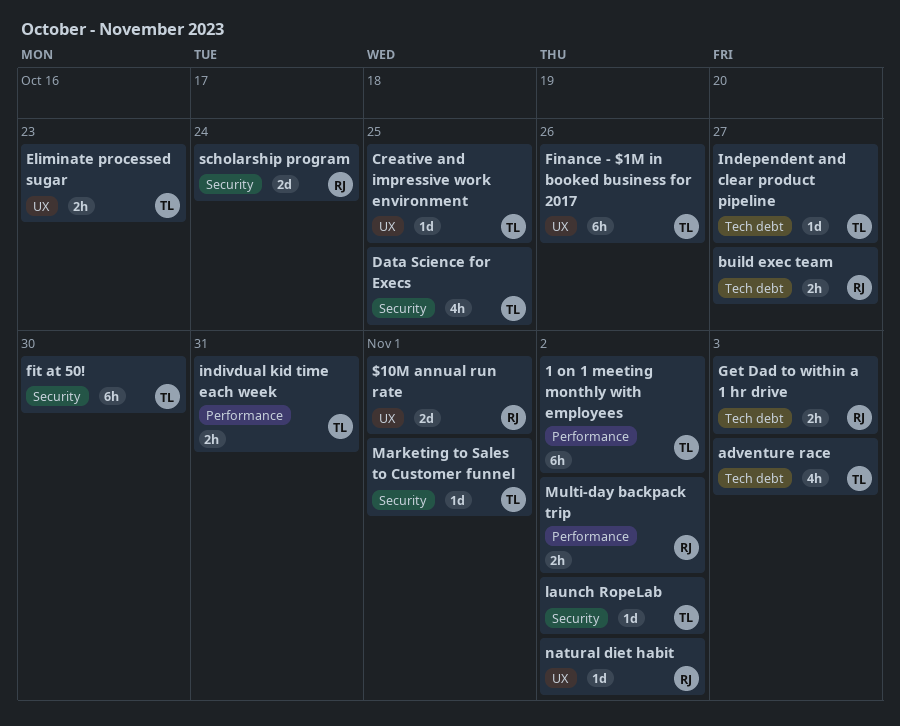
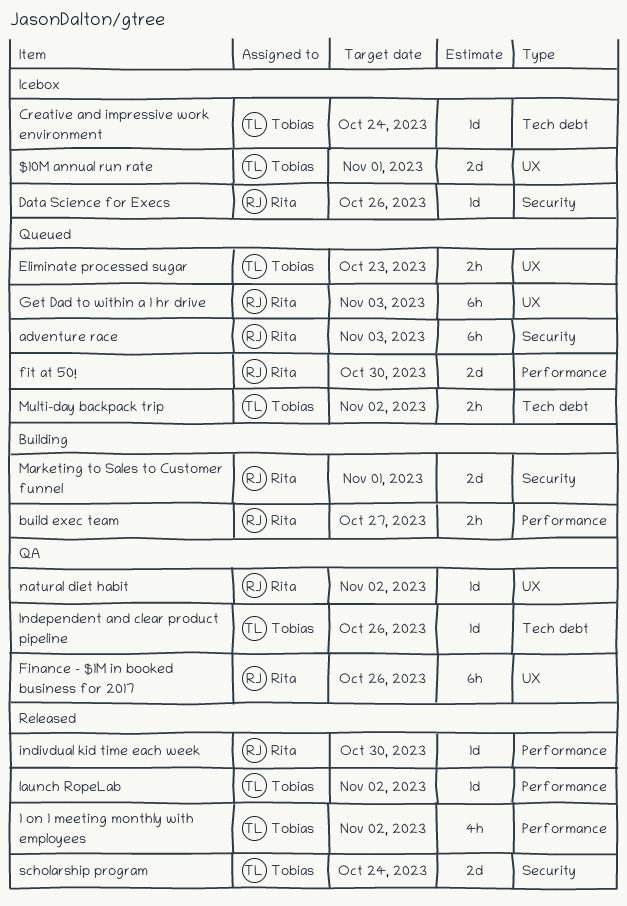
$10M annual run rate, owner: Rita -> Tobias
1 on 1 meeting monthly with employees, estimate: 6h -> 4h
adventure race, owner: Tobias -> Rita
adventure race, label: Tech debt -> Security
adventure race, estimate: 4h -> 6h
build exec team, label: Tech debt -> Performance
Creative and impressive work environment, label: UX -> Tech debt
Creative and impressive work environment, due: Oct 25 -> Oct 24
Data Science for Execs, owner: Tobias -> Rita
Data Science for Execs, estimate: 4h -> 1d
Data Science for Execs, due: Oct 25 -> Oct 26
Finance - $1M in booked business for 2017, owner: Tobias -> Rita
fit at 50!, owner: Tobias -> Rita
fit at 50!, label: Security -> Performance
fit at 50!, estimate: 6h -> 2d
Get Dad to within a 1 hr drive, label: Tech debt -> UX
Get Dad to within a 1 hr drive, estimate: 2h -> 6h
Independent and clear product pipeline, due: Oct 27 -> Oct 26
indivdual kid time each week, owner: Tobias -> Rita
indivdual kid time each week, estimate: 2h -> 1d
indivdual kid time each week, due: Oct 31 -> Oct 30
launch RopeLab, label: Security -> Performance
Marketing to Sales to Customer funnel, owner: Tobias -> Rita
Marketing to Sales to Customer funnel, estimate: 1d -> 2d
Multi-day backpack trip, owner: Rita -> Tobias
Multi-day backpack trip, label: Performance -> Tech debt
scholarship program, owner: Rita -> Tobias

